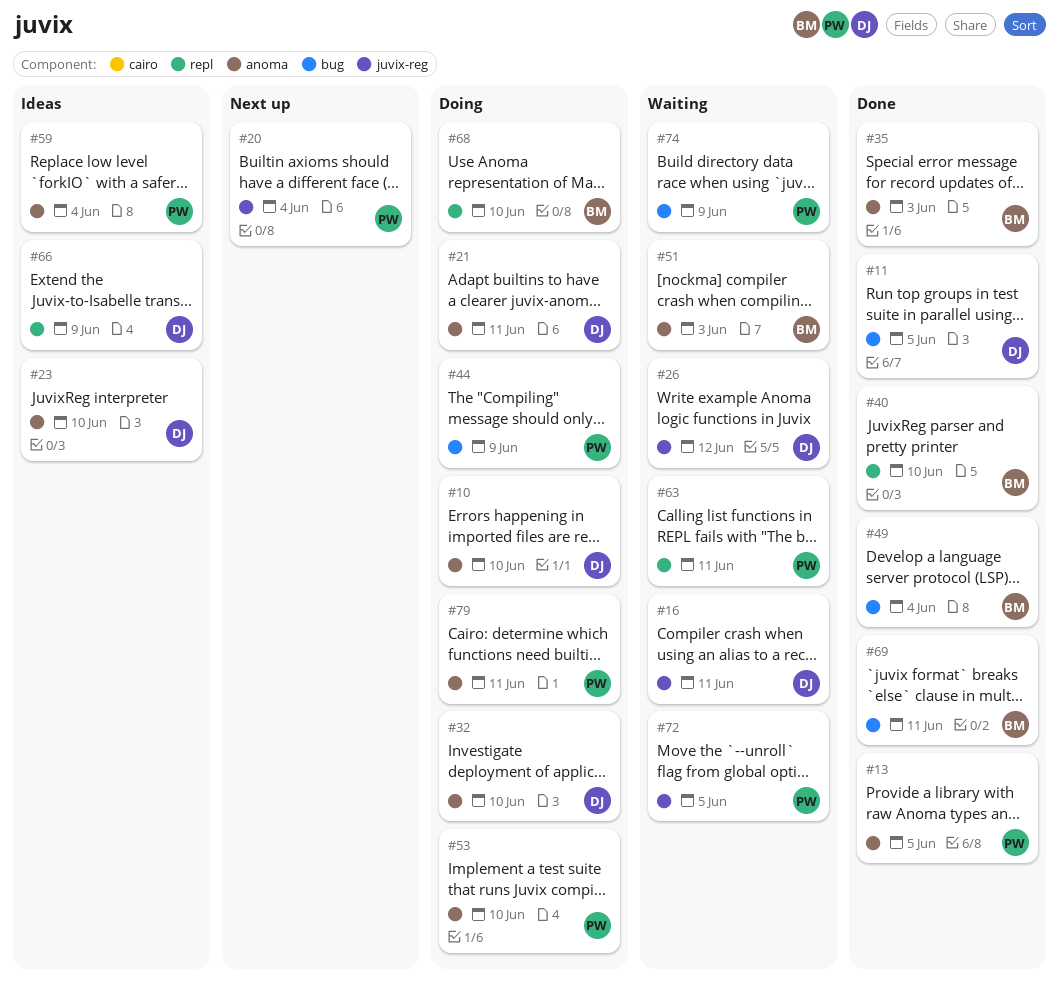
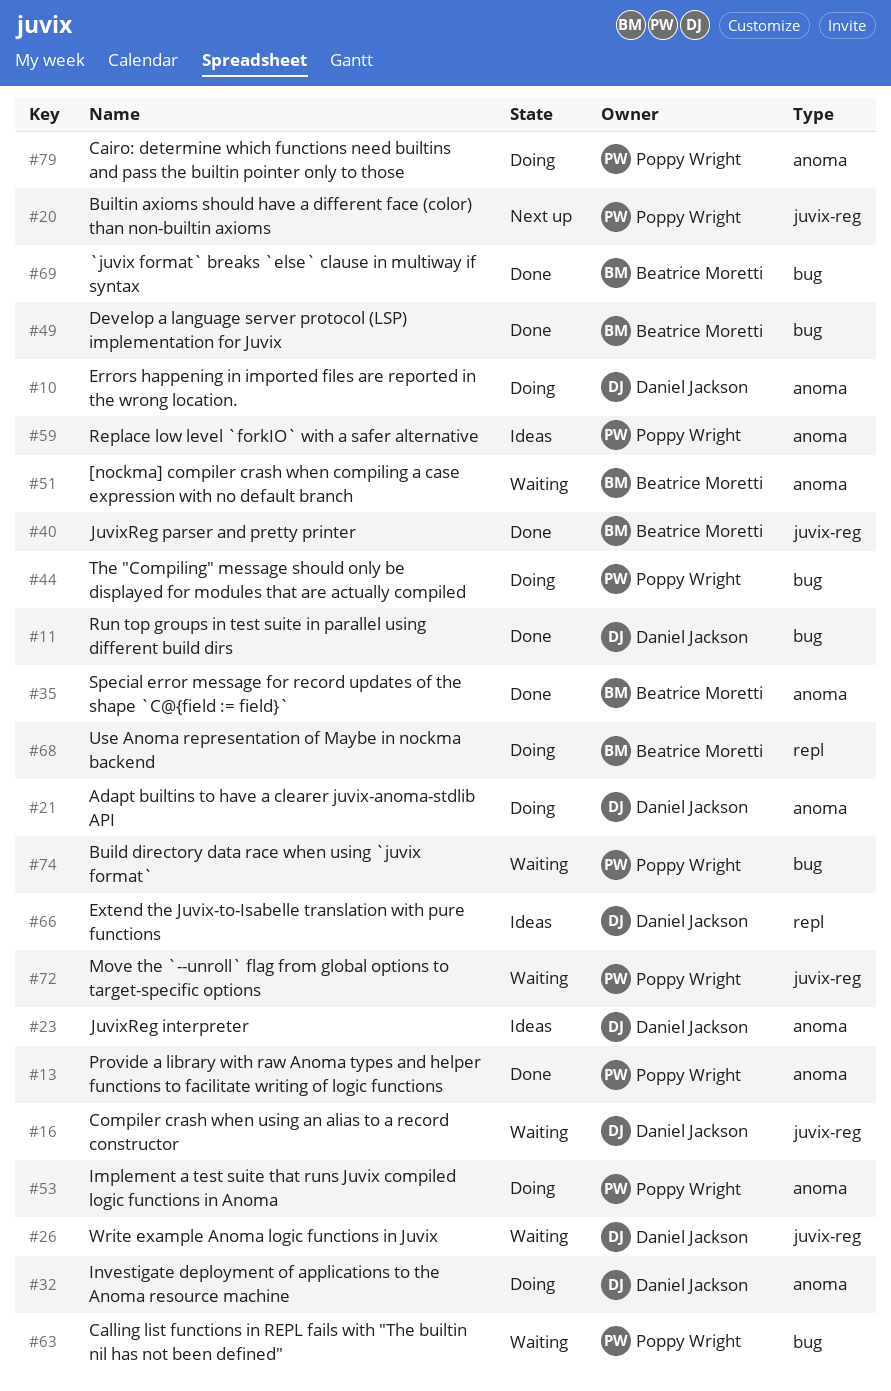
#40, label: repl -> juvix-reg
#63, label: repl -> bug

